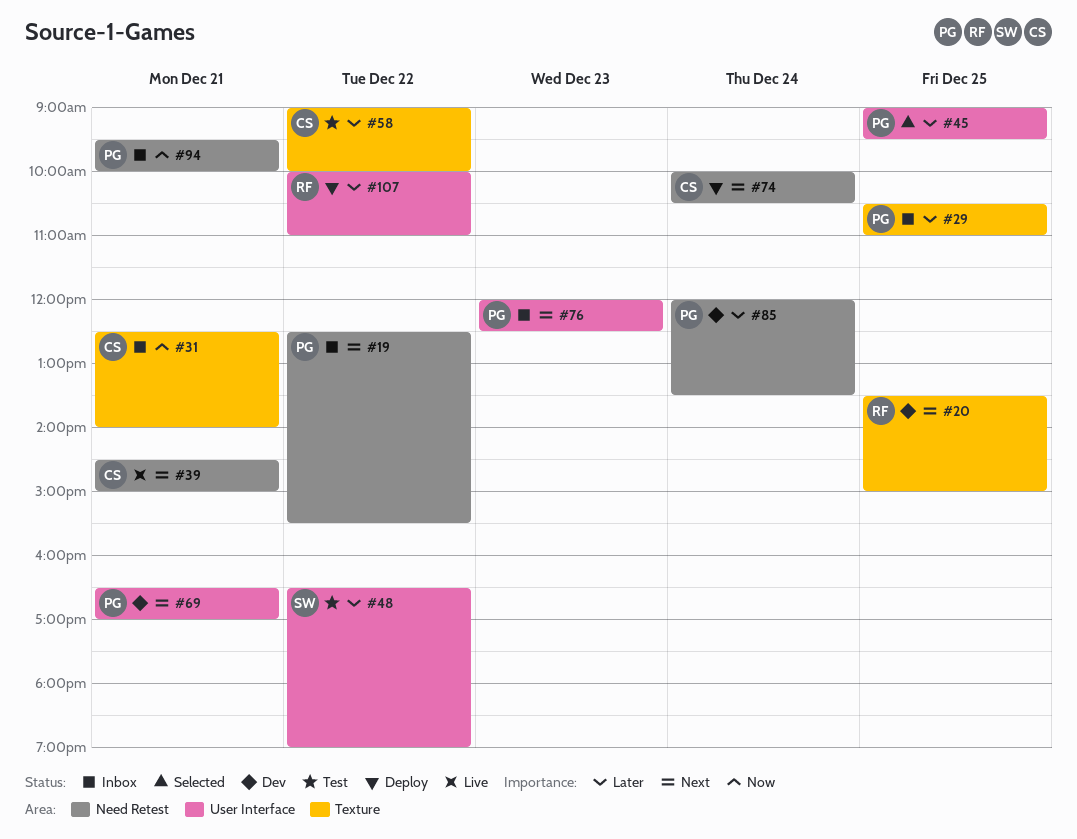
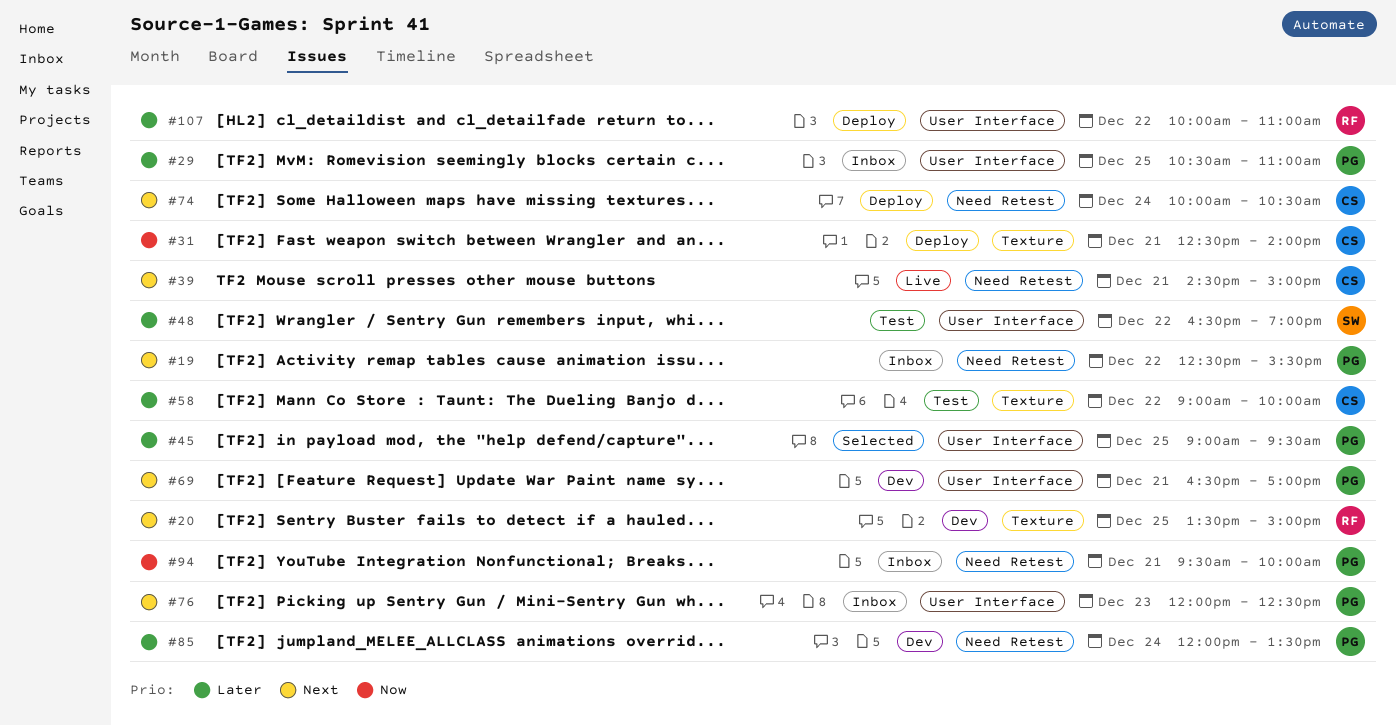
#29, label: Texture -> User Interface
#31, status: Inbox -> Deploy

